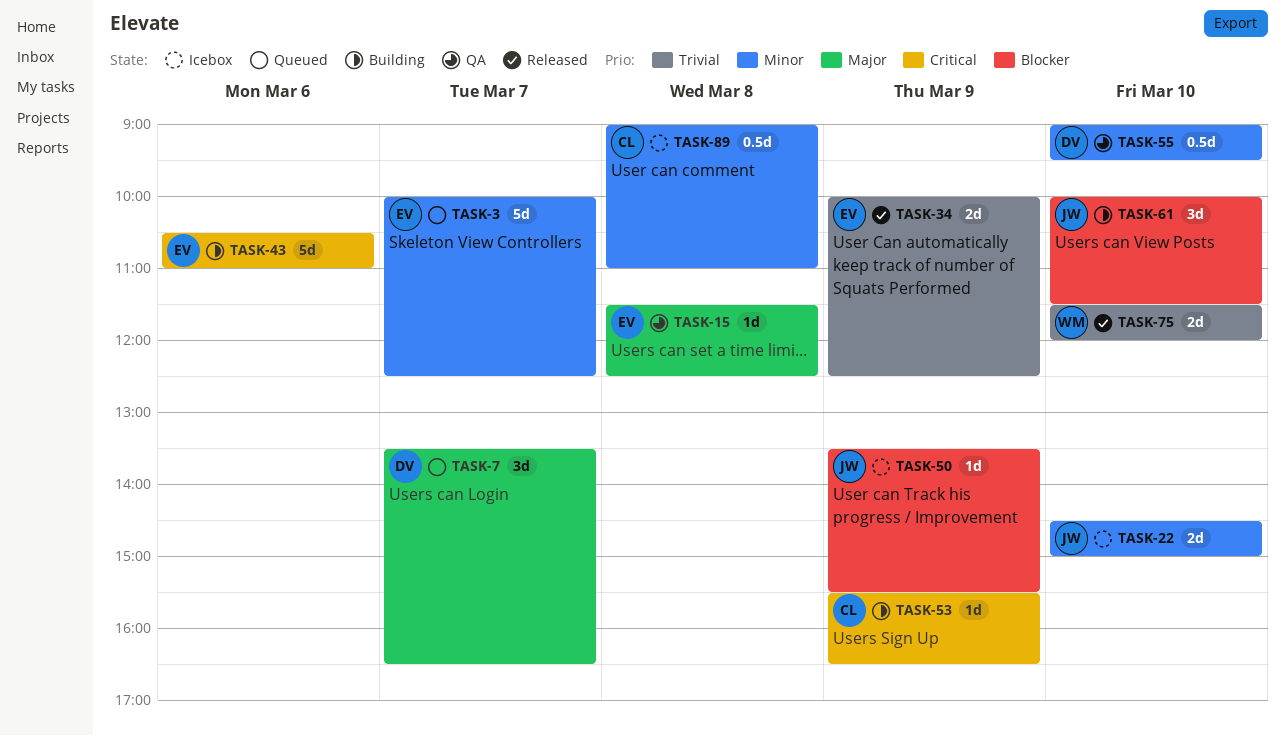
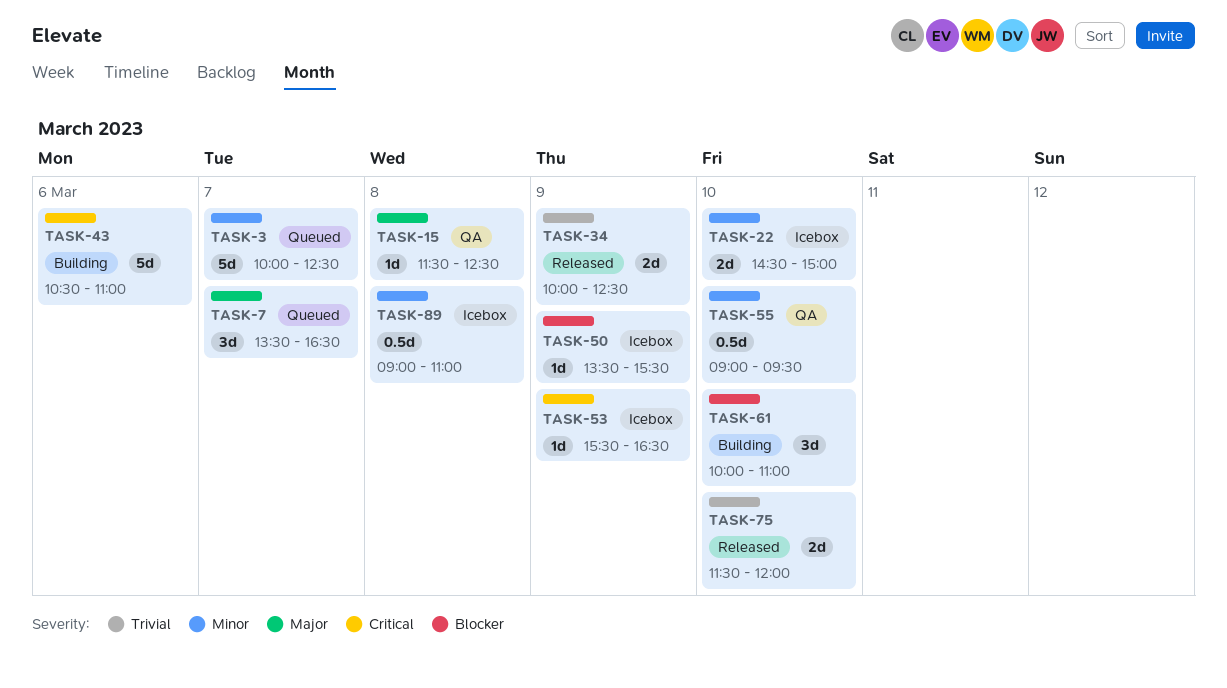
TASK-53, status: Building -> Icebox
TASK-61, ends: 11:30 -> 11:00

